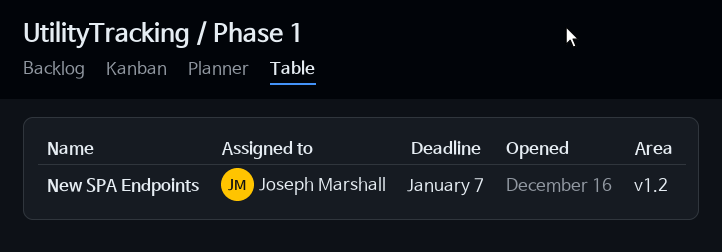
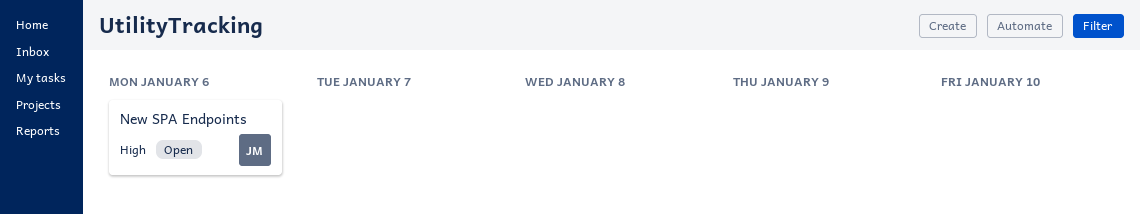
New SPA Endpoints, due: Jan 7 -> Jan 6

